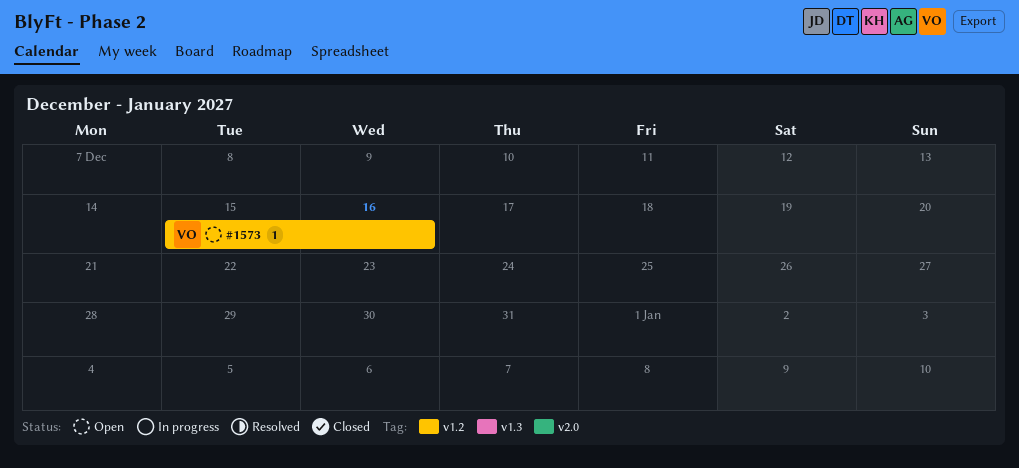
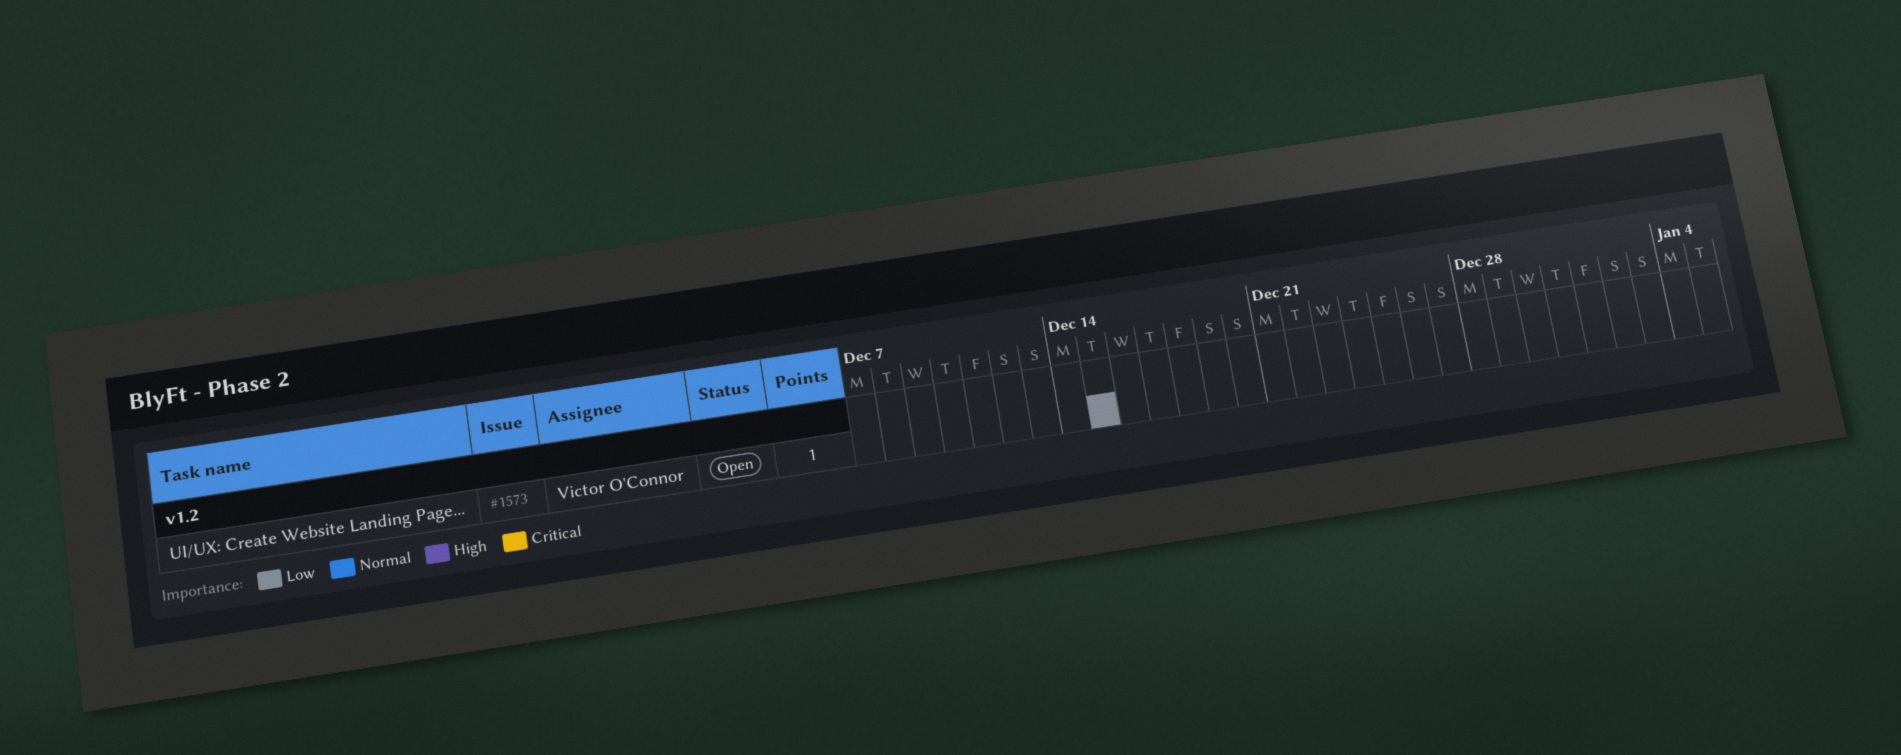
#1573, due: Dec 16 -> Dec 15

